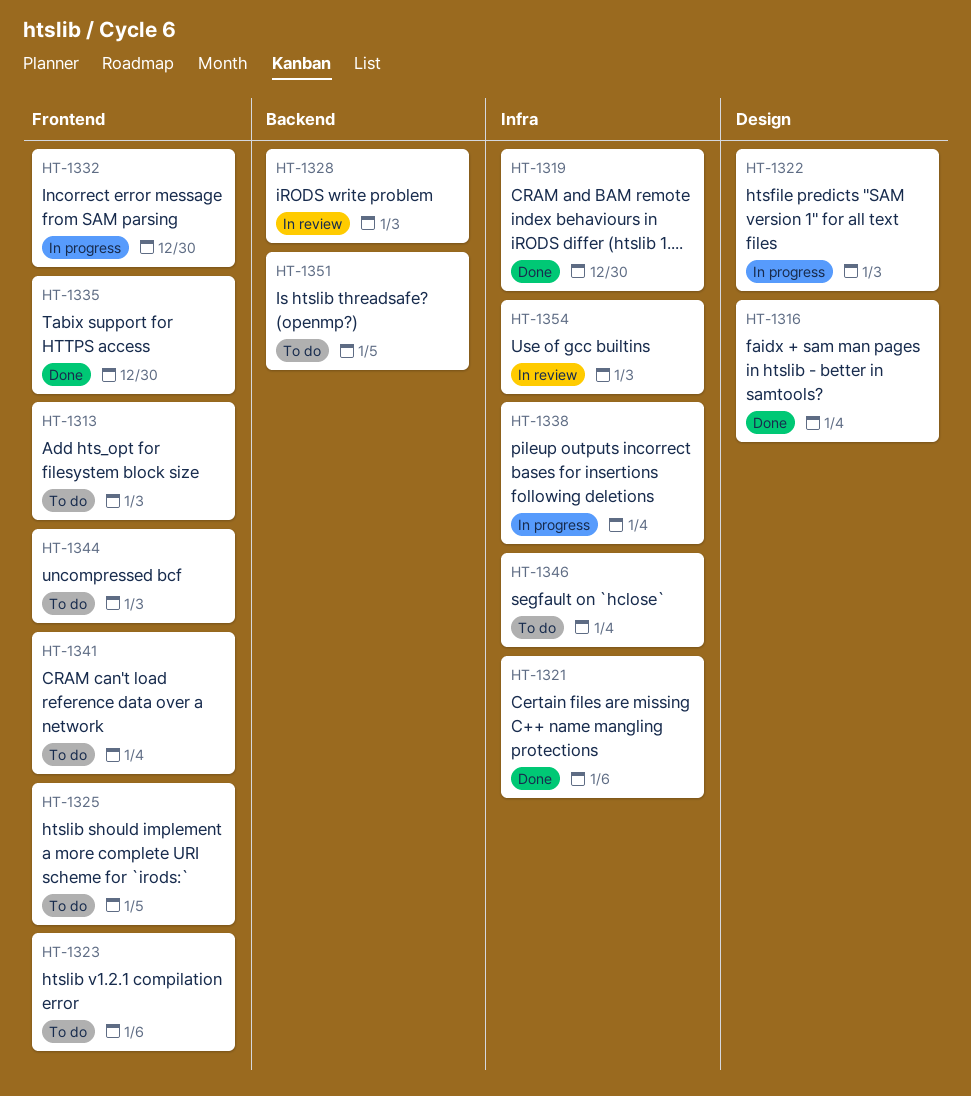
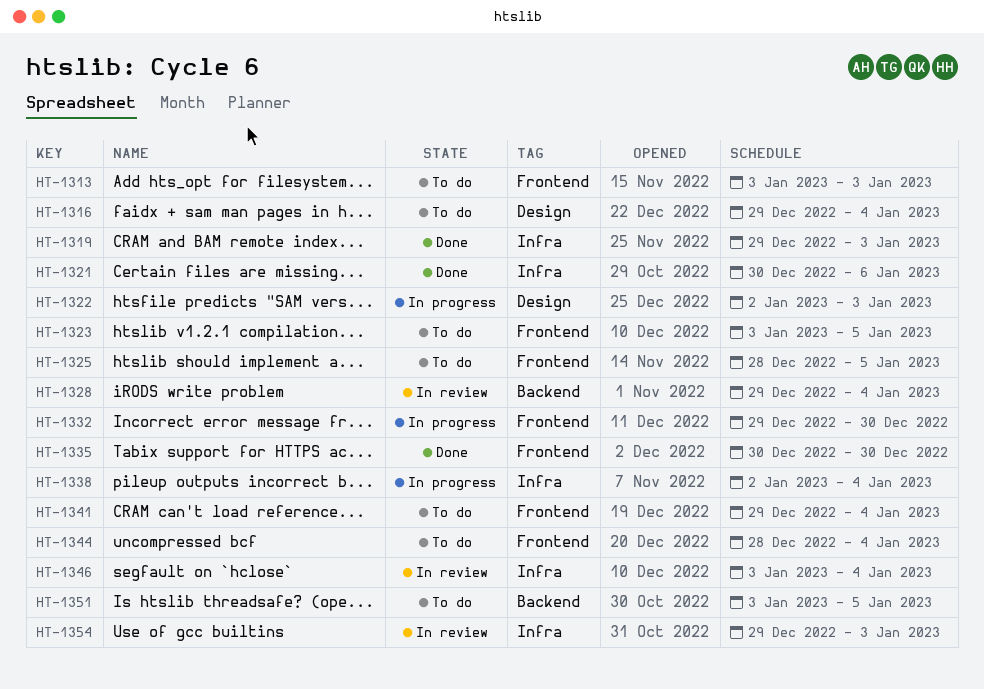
HT-1316, status: Done -> To do
HT-1319, due: Dec 30 -> Jan 3
HT-1323, due: Jan 6 -> Jan 5
HT-1328, due: Jan 3 -> Jan 4
HT-1344, due: Jan 3 -> Jan 4
HT-1346, status: To do -> In review

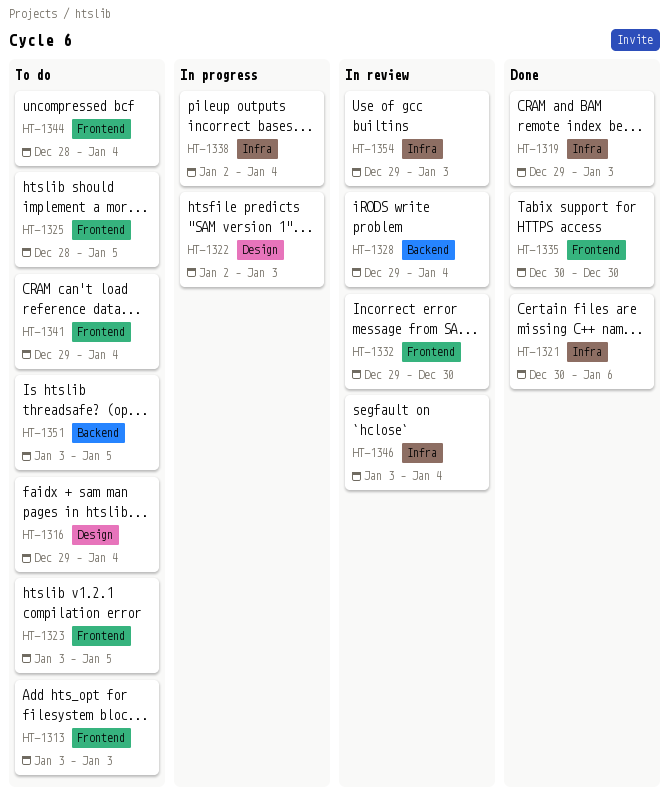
HT-1332, status: In progress -> In review

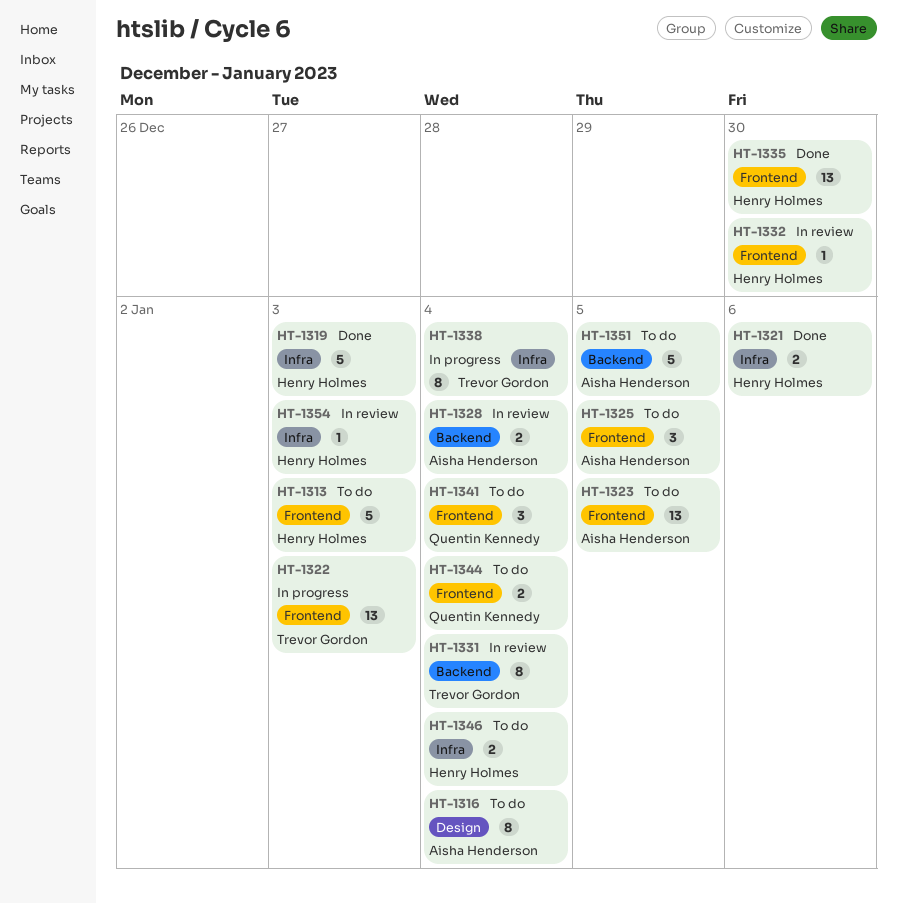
HT-1322, label: Design -> Frontend
HT-1331: none -> present
HT-1346, status: In review -> To do

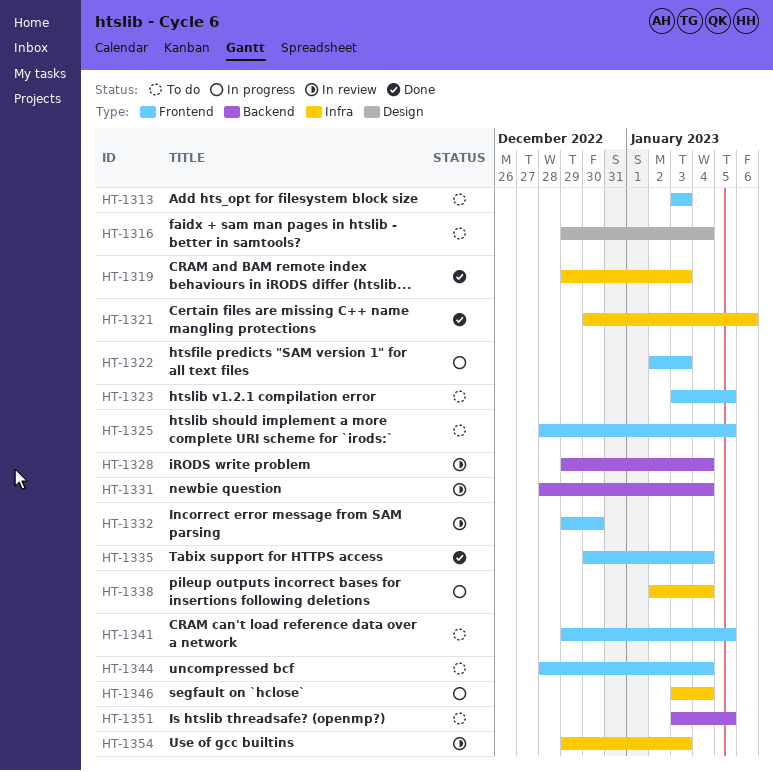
HT-1335, due: Dec 30 -> Jan 4
HT-1341, due: Jan 4 -> Jan 5
HT-1346, status: To do -> In progress

